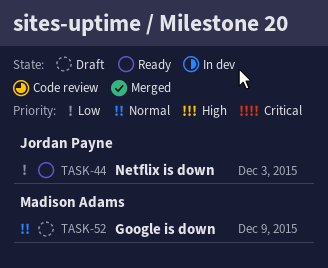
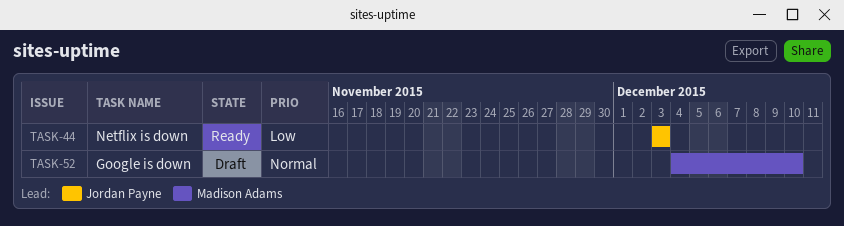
TASK-52, due: Dec 9 -> Dec 10

